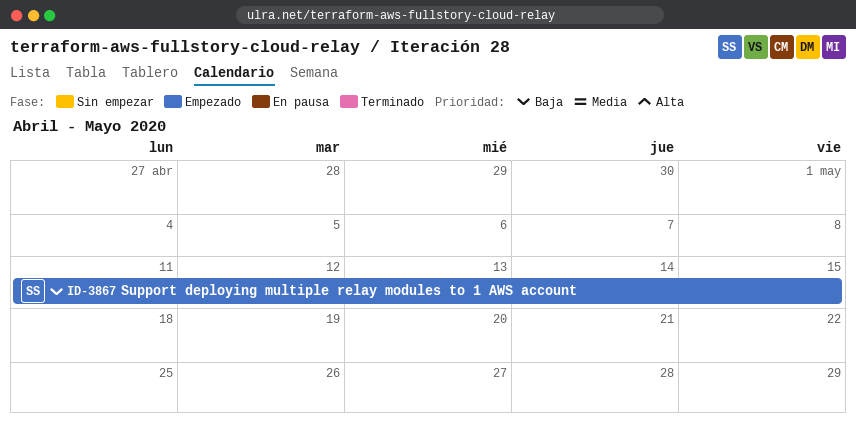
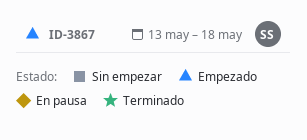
ID-3867, start: May 11 -> May 13
ID-3867, due: May 15 -> May 18

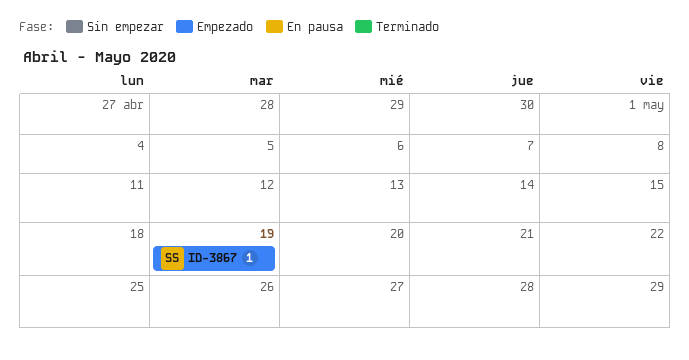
ID-3867, start: May 13 -> May 19
ID-3867, due: May 18 -> May 19

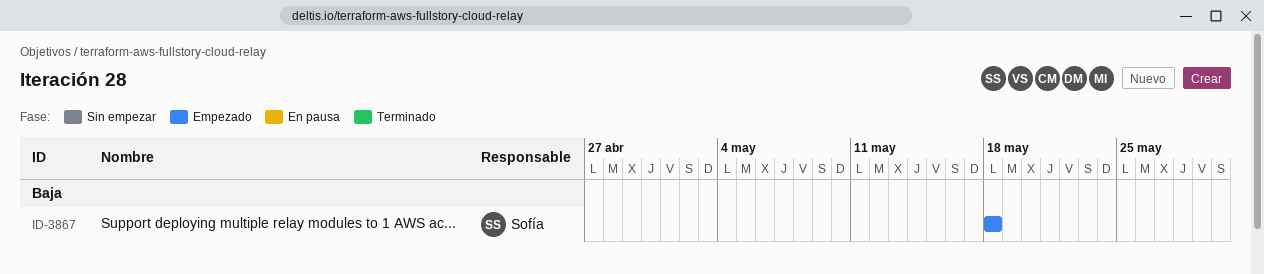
ID-3867, start: May 19 -> May 18
ID-3867, due: May 19 -> May 18

